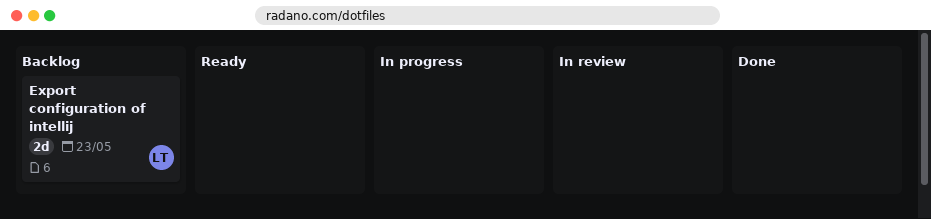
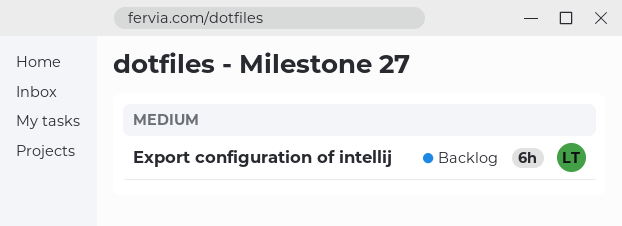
Export configuration of intellij, estimate: 2d -> 6h

